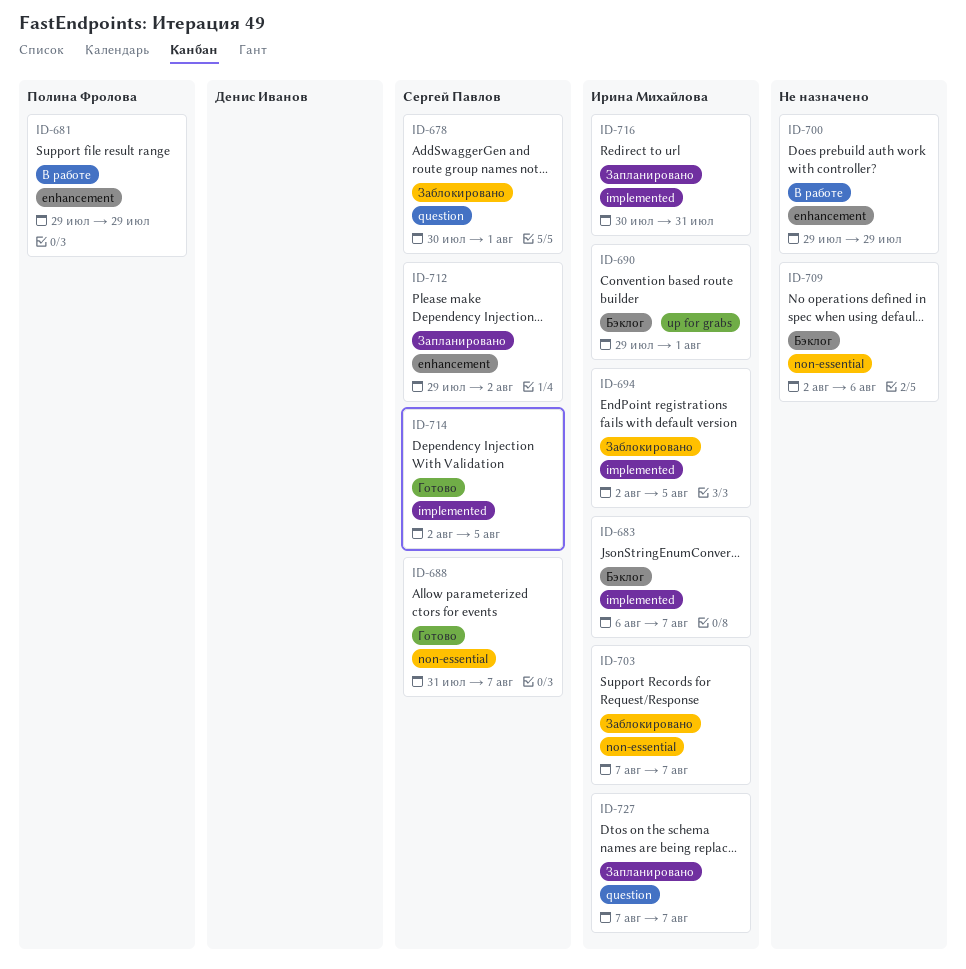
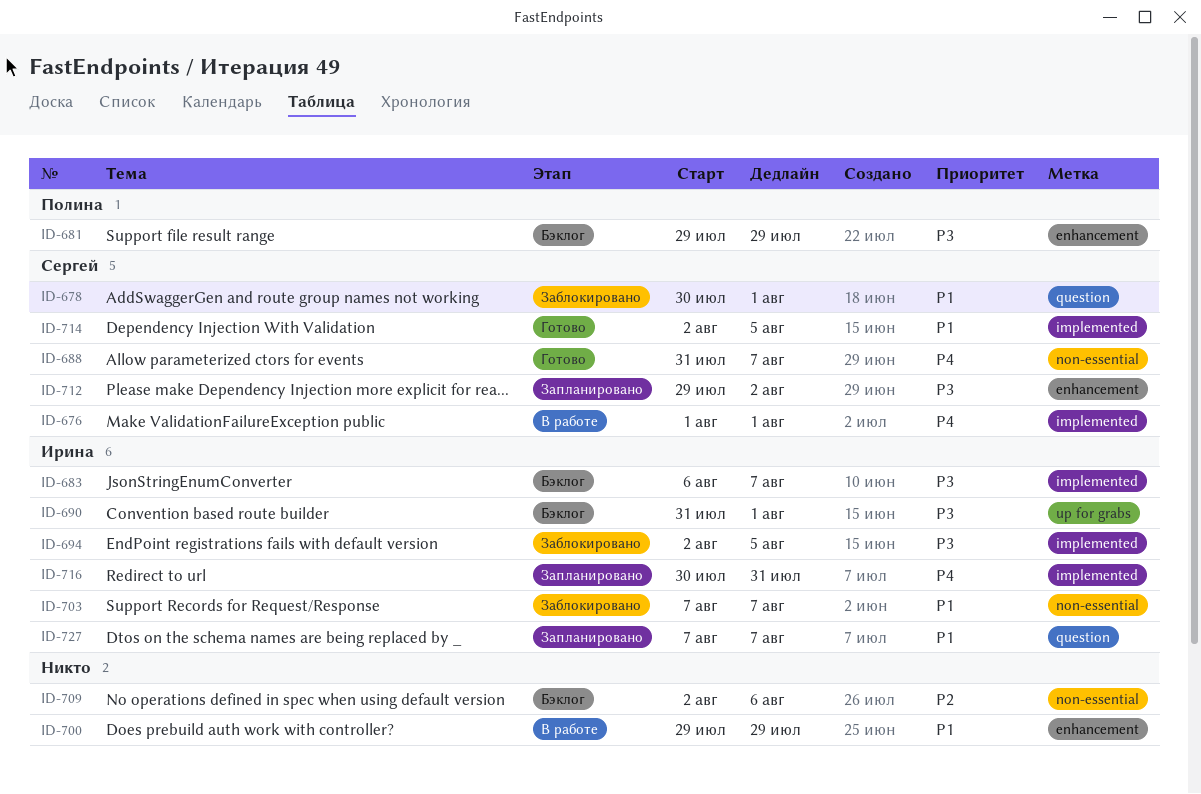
ID-676: none -> present
ID-681, status: В работе -> Бэклог
ID-690, start: Jul 29 -> Jul 31

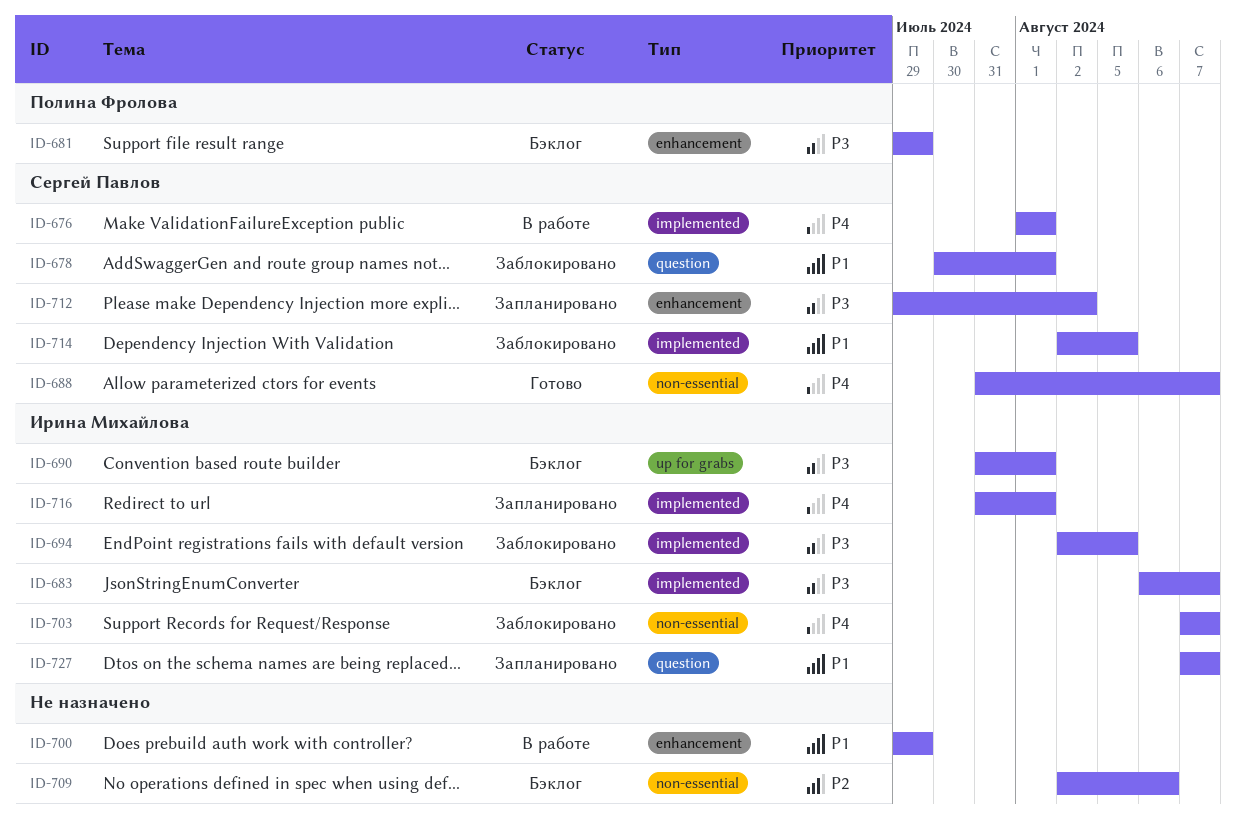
ID-703, priority: P1 -> P4
ID-714, status: Готово -> Заблокировано
ID-716, start: Jul 30 -> Jul 31
ID-716, due: Jul 31 -> Aug 1

